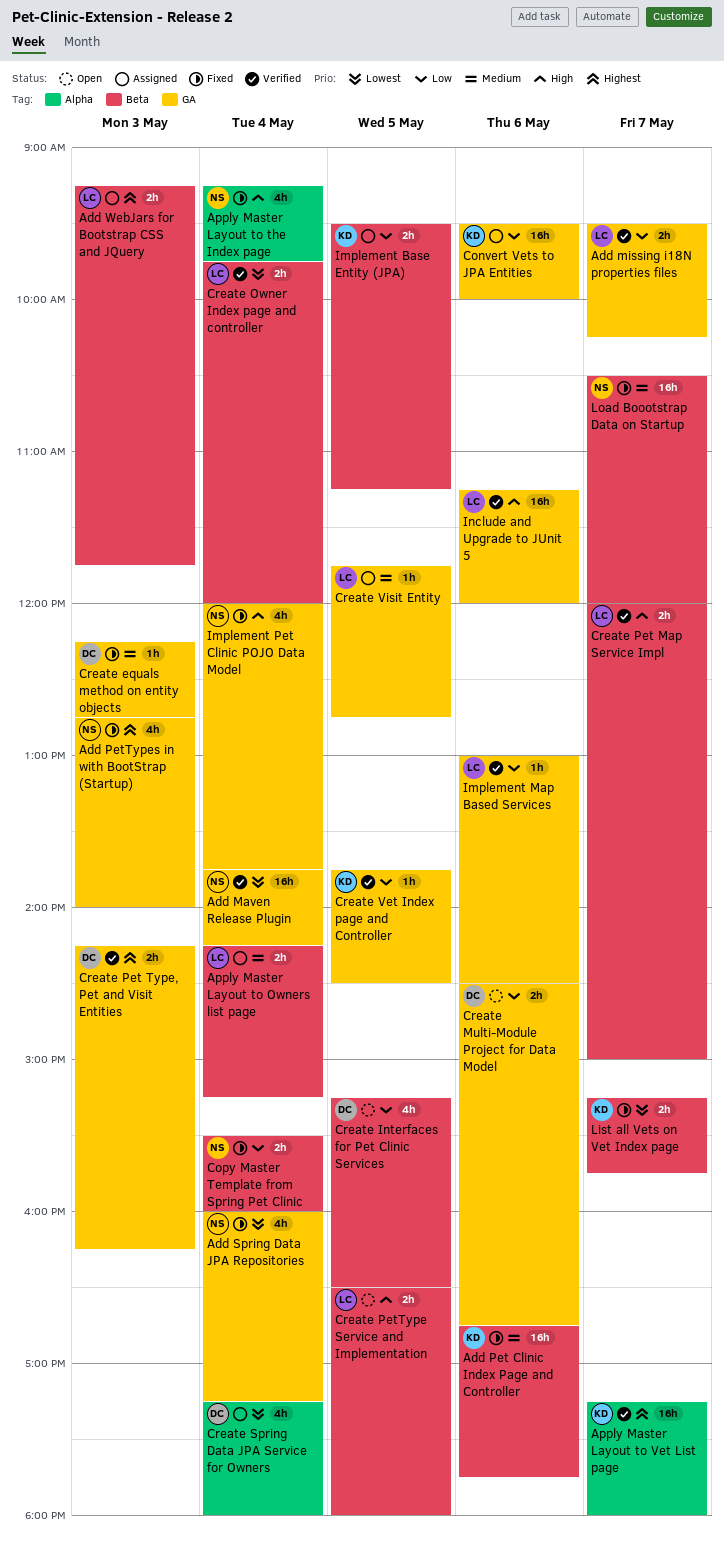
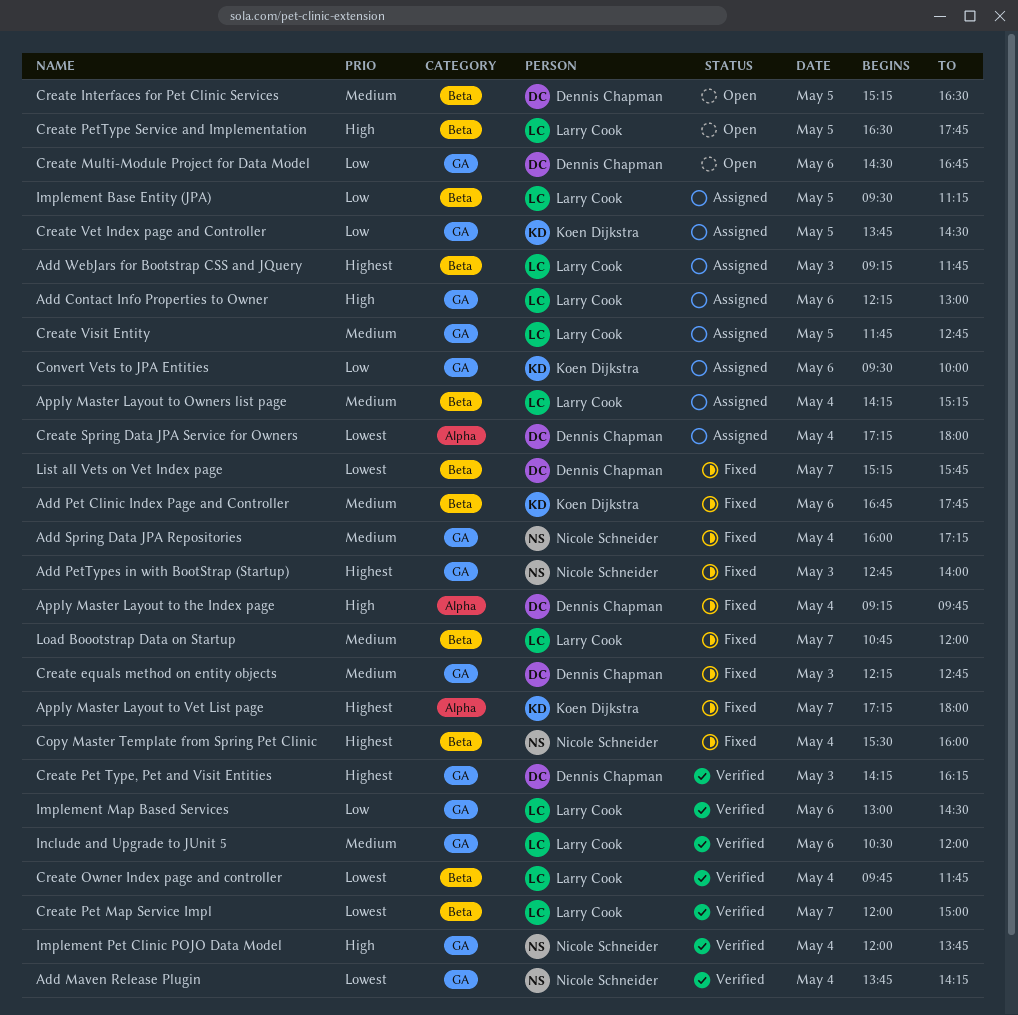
Add Contact Info Properties to Owner: none -> present
Add missing i18N properties files: present -> none
Add Spring Data JPA Repositories, priority: Lowest -> Medium
Apply Master Layout to the Index page, owner: Nicole Schneider -> Dennis Chapman
Apply Master Layout to Vet List page, status: Verified -> Fixed
Copy Master Template from Spring Pet Clinic, priority: Low -> Highest
Create Interfaces for Pet Clinic Services, priority: Low -> Medium
Create Owner Index page and controller, ends: 12:00 -> 11:45
Create Pet Map Service Impl, priority: High -> Lowest
Create PetType Service and Implementation, ends: 18:00 -> 17:45
Create Vet Index page and Controller, status: Verified -> Assigned
Implement Base Entity (JPA), owner: Koen Dijkstra -> Larry Cook
Implement Pet Clinic POJO Data Model, status: Fixed -> Verified
Include and Upgrade to JUnit 5, priority: High -> Medium
Include and Upgrade to JUnit 5, begins: 11:15 -> 10:30
List all Vets on Vet Index page, owner: Koen Dijkstra -> Dennis Chapman
Load Boootstrap Data on Startup, owner: Nicole Schneider -> Larry Cook
Load Boootstrap Data on Startup, begins: 10:30 -> 10:45

